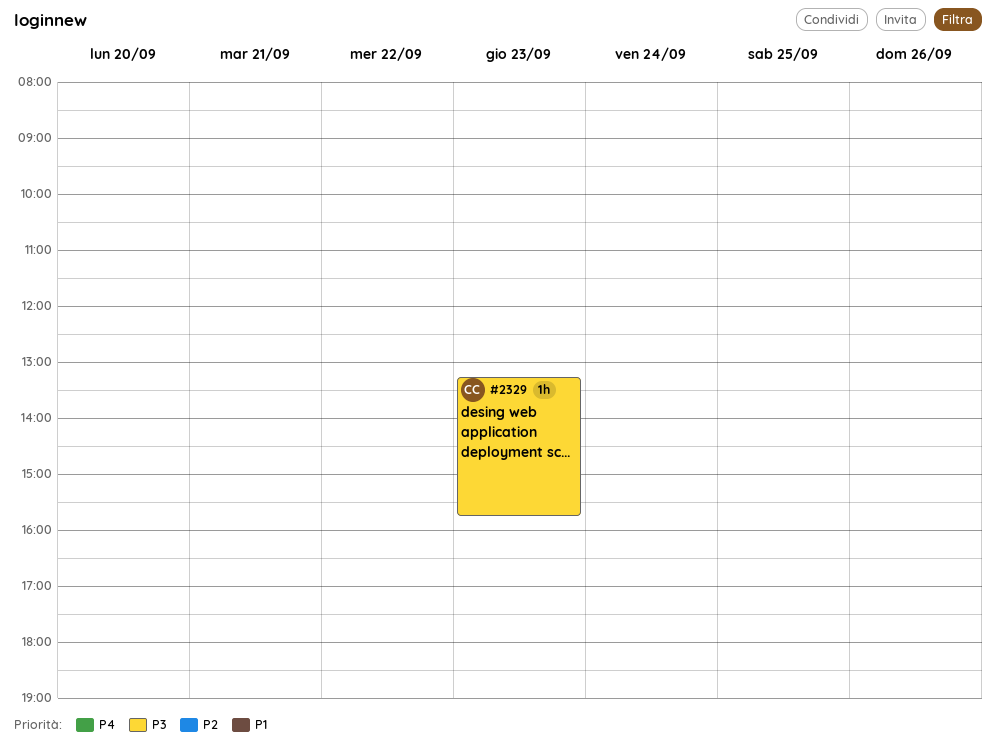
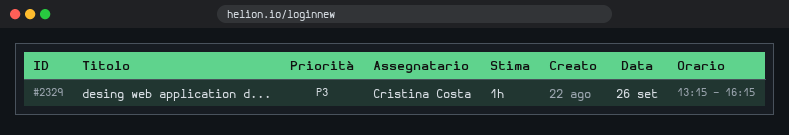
#2329, day: Sep 23 -> Sep 26
#2329, ends: 15:45 -> 16:15

